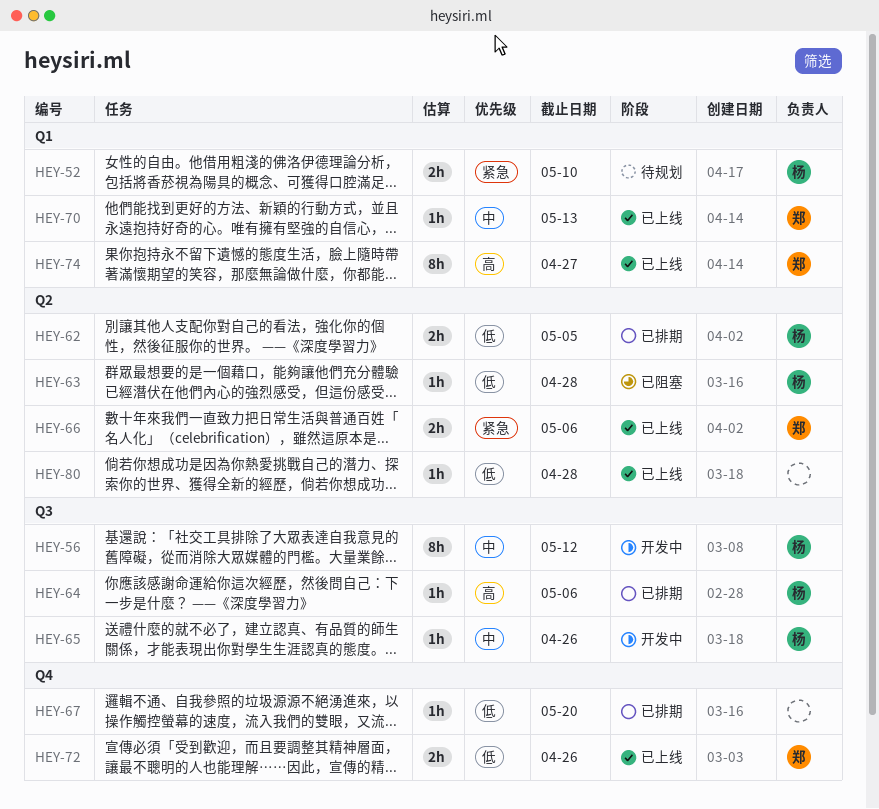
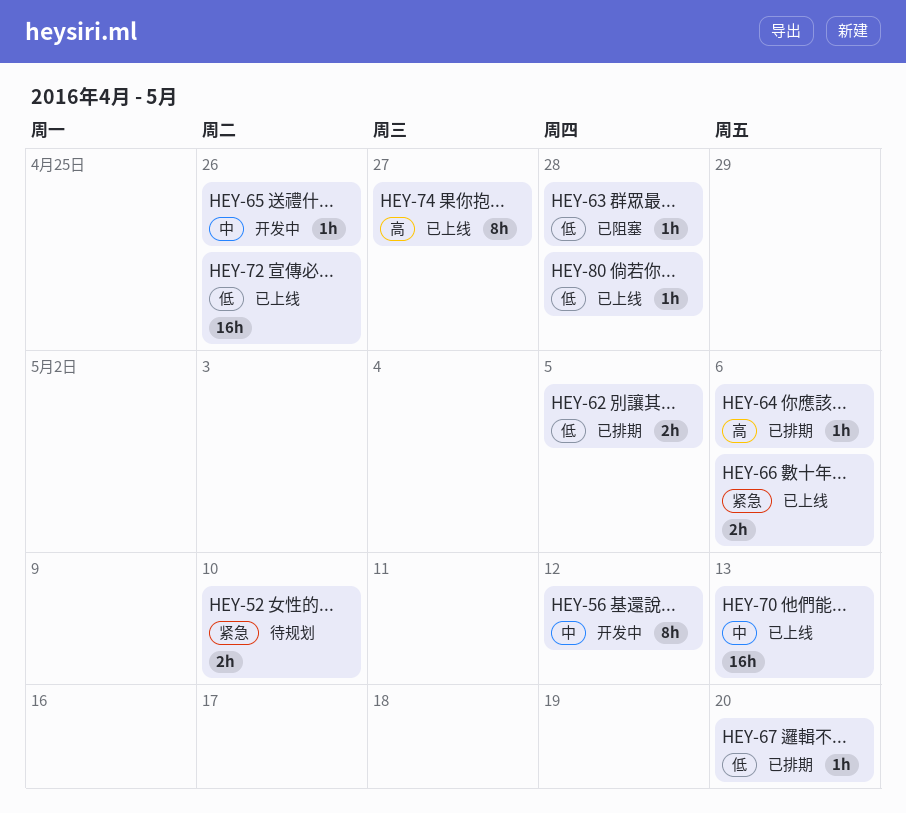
HEY-70, estimate: 1h -> 16h
HEY-72, estimate: 2h -> 16h

